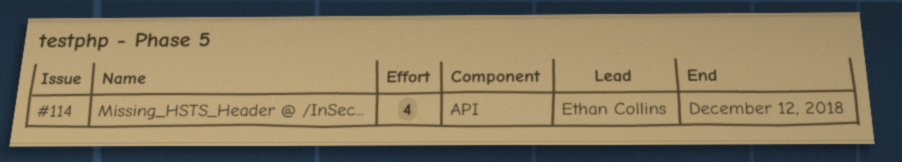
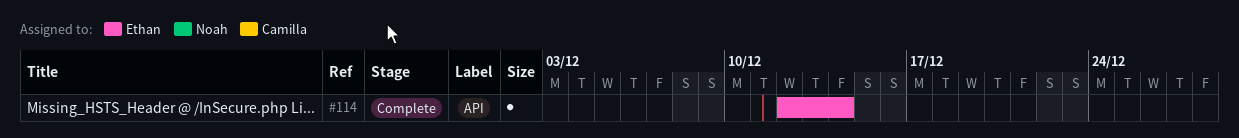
#114, estimate: 4 -> 1
#114, due: Dec 12 -> Dec 14

